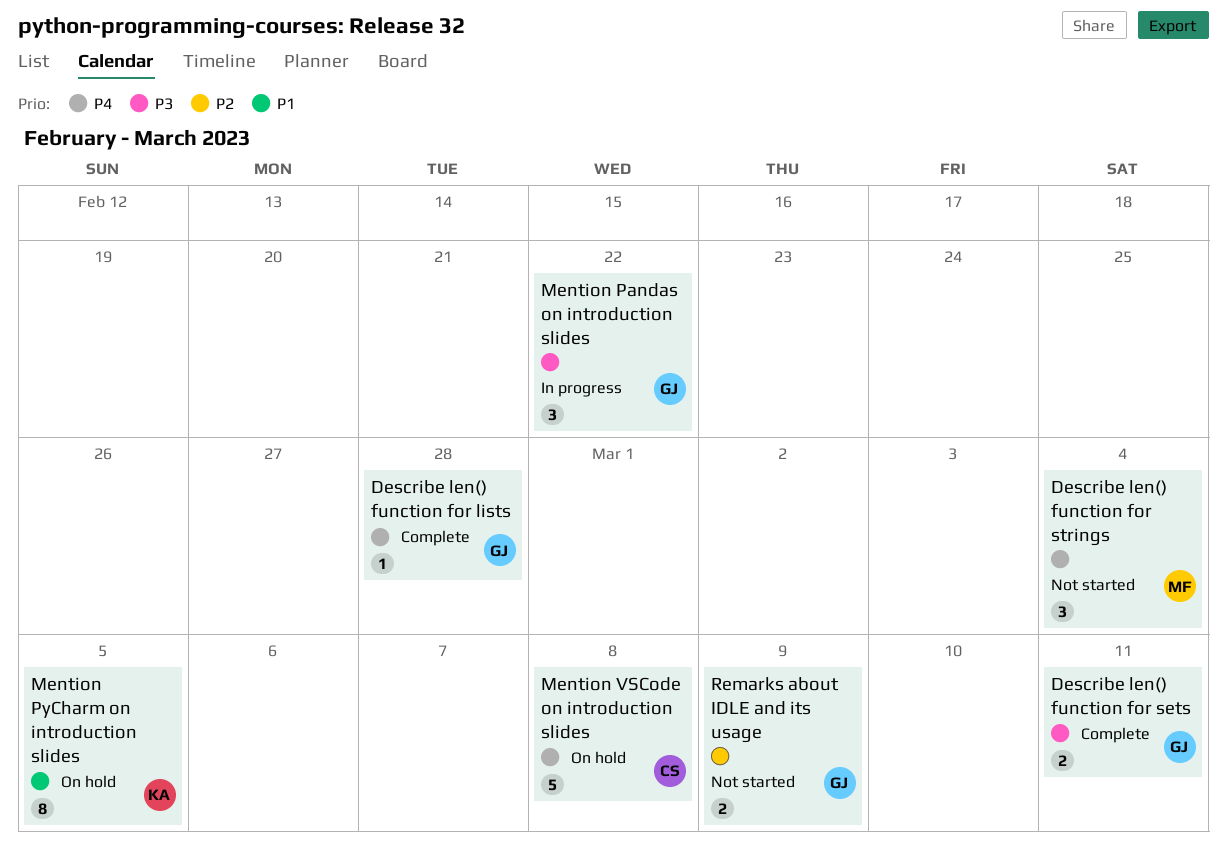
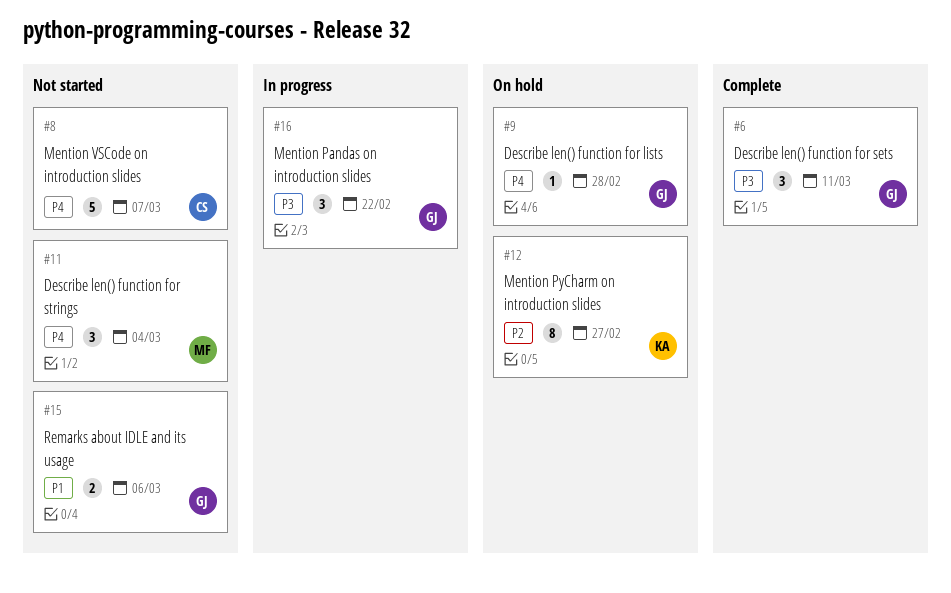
Describe len() function for lists, status: Complete -> On hold
Describe len() function for sets, estimate: 2 -> 3
Mention PyCharm on introduction slides, priority: P1 -> P2
Mention PyCharm on introduction slides, due: Mar 5 -> Feb 27
Mention VSCode on introduction slides, status: On hold -> Not started
Mention VSCode on introduction slides, due: Mar 8 -> Mar 7
Remarks about IDLE and its usage, priority: P2 -> P1
Remarks about IDLE and its usage, due: Mar 9 -> Mar 6

